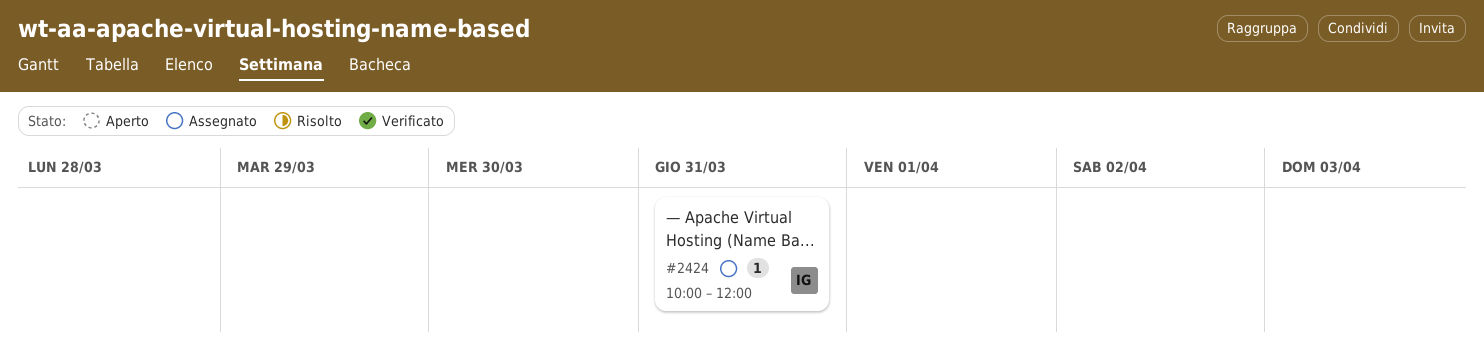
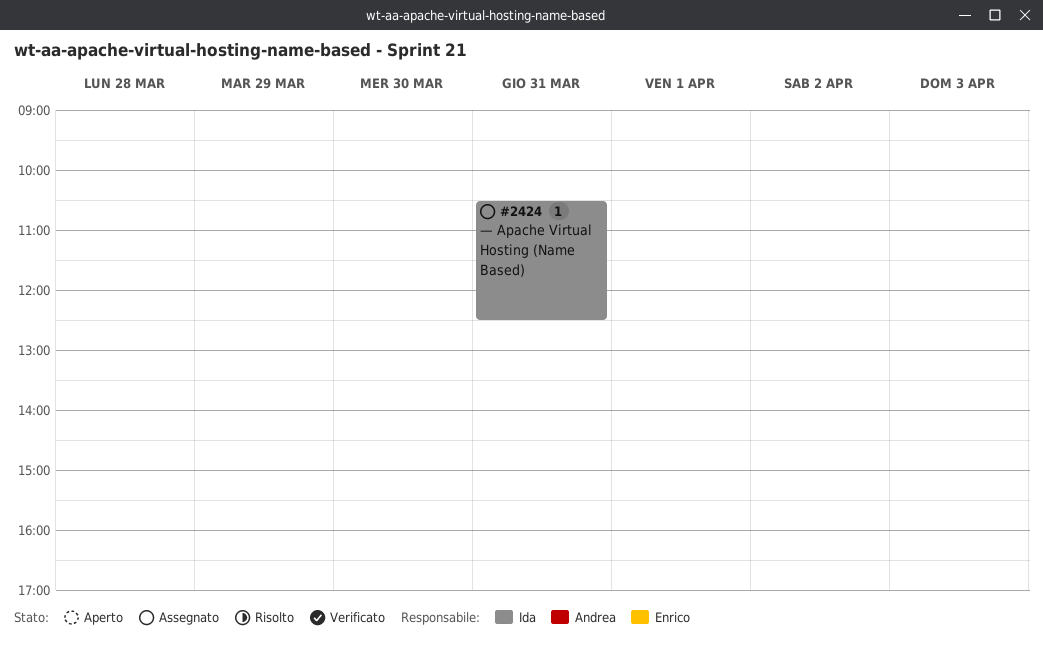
#2424, begins: 10:00 -> 10:30
#2424, ends: 12:00 -> 12:30

